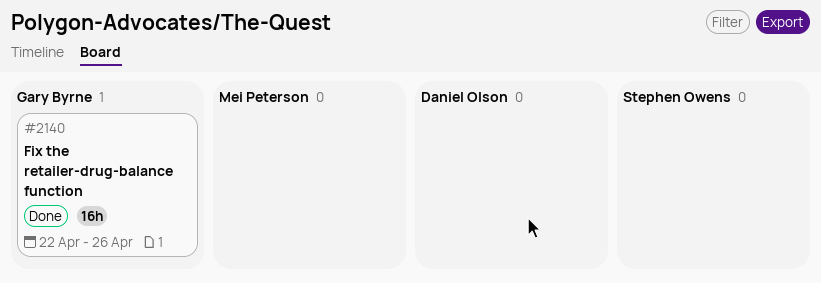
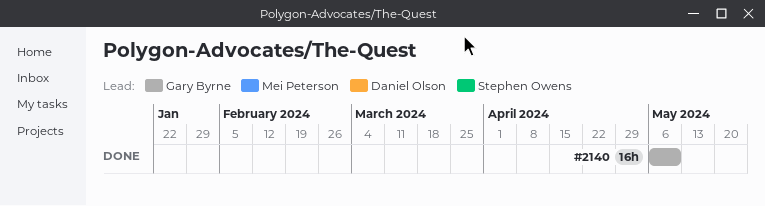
#2140, start: Apr 22 -> May 6
#2140, due: Apr 26 -> May 10

